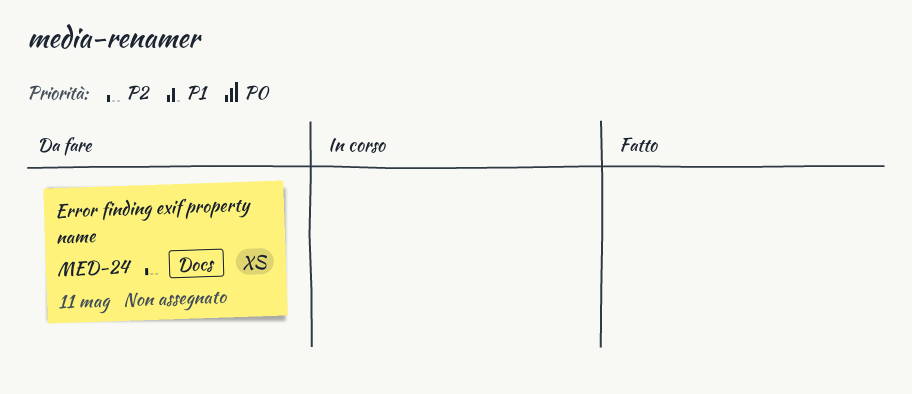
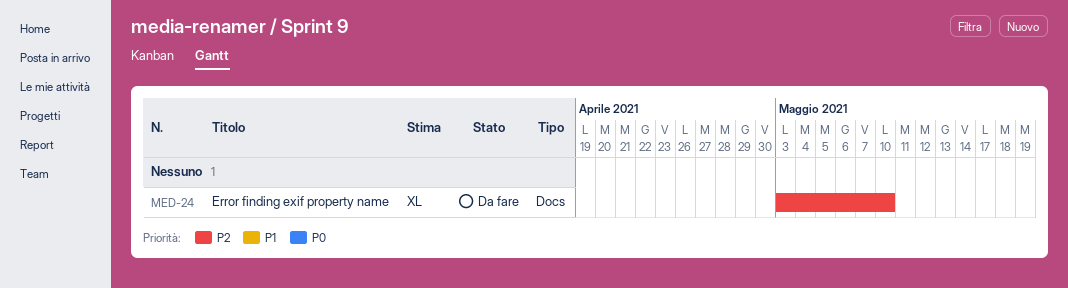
MED-24, estimate: XS -> XL
MED-24, due: May 11 -> May 10

